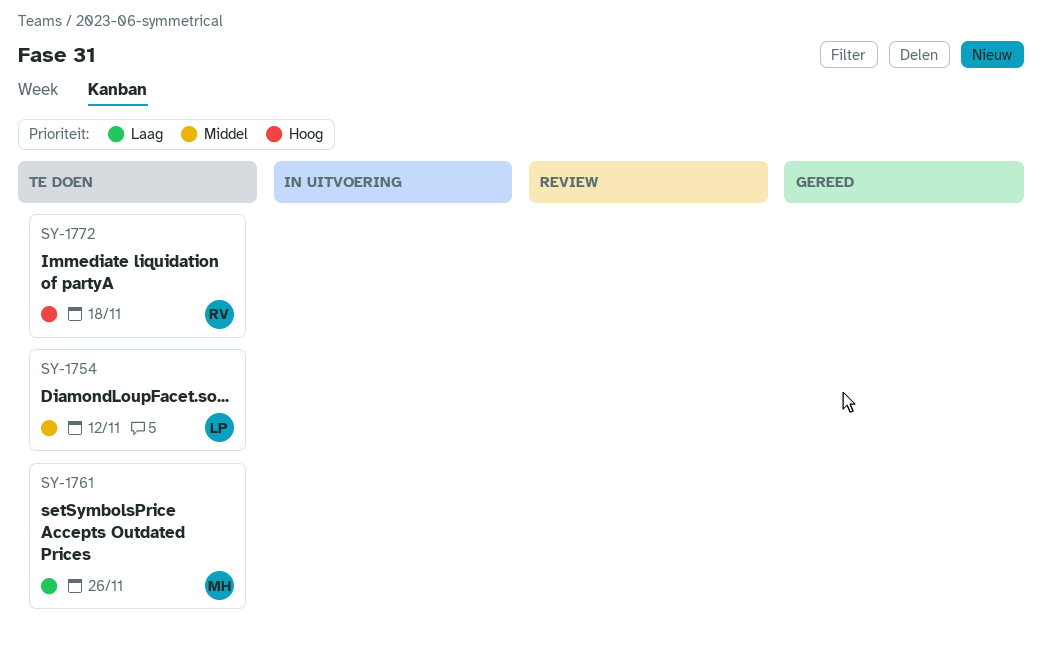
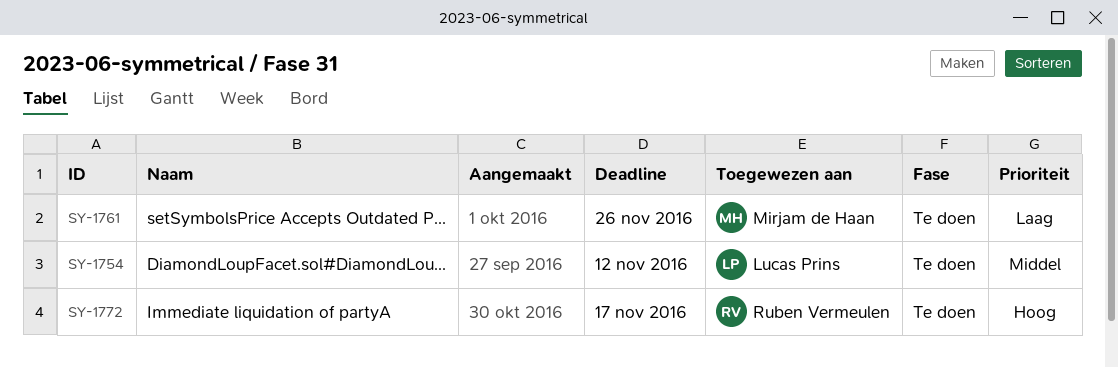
SY-1772, due: Nov 18 -> Nov 17

